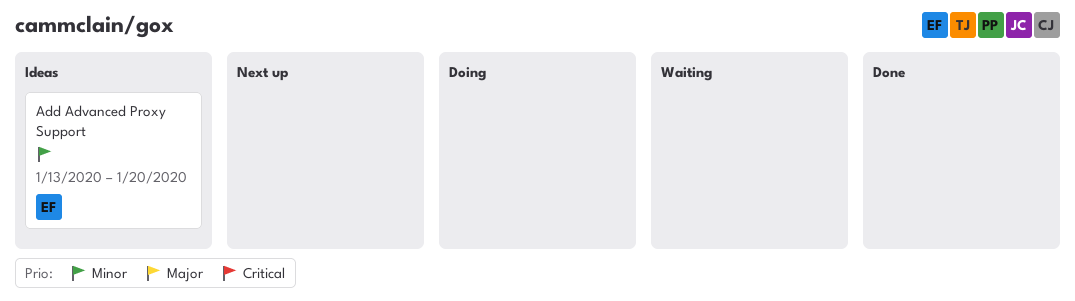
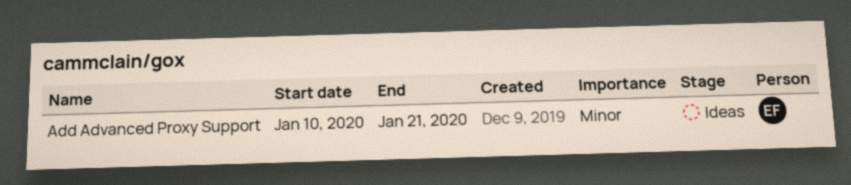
Add Advanced Proxy Support, start: Jan 13 -> Jan 10
Add Advanced Proxy Support, due: Jan 20 -> Jan 21

